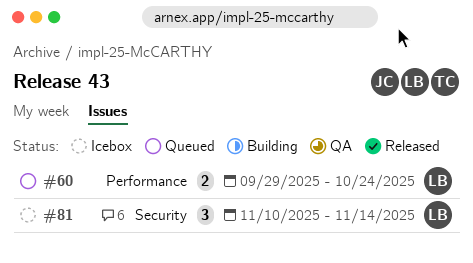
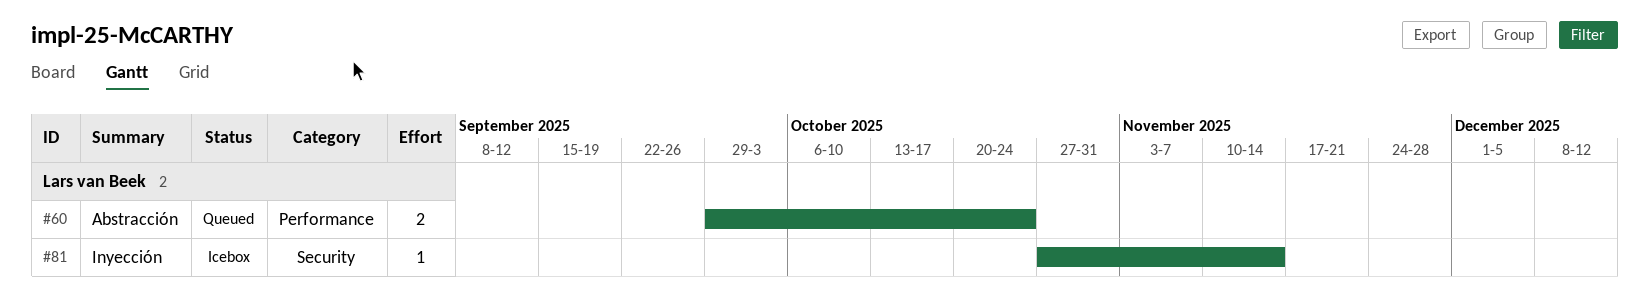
#81, estimate: 3 -> 1
#81, start: Nov 10 -> Oct 27

